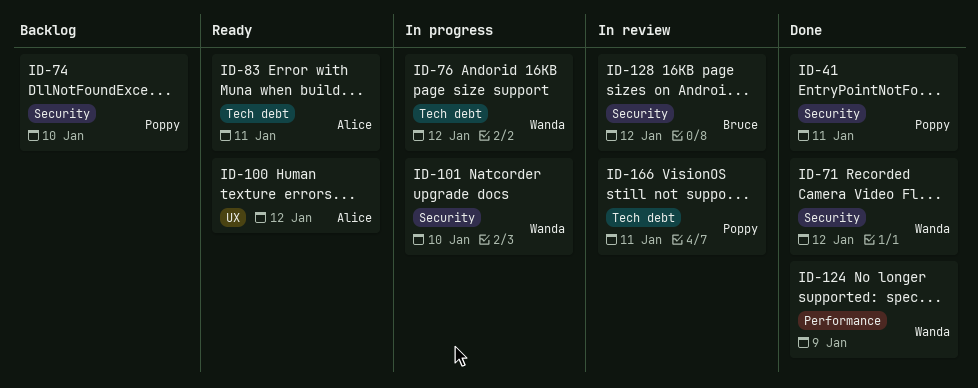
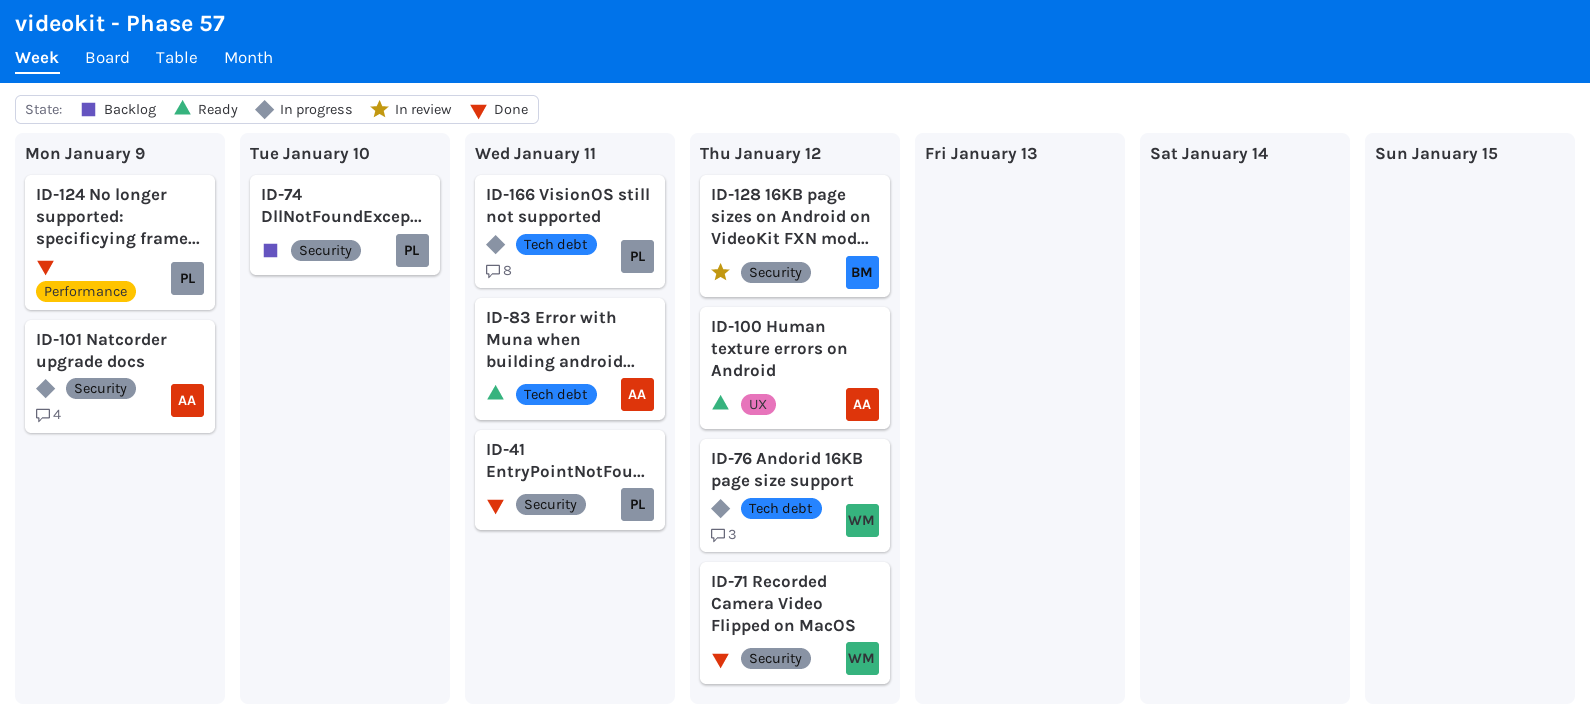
ID-101, owner: Wanda -> Alice
ID-101, due: Jan 10 -> Jan 9
ID-124, owner: Wanda -> Poppy
ID-166, status: In review -> In progress

